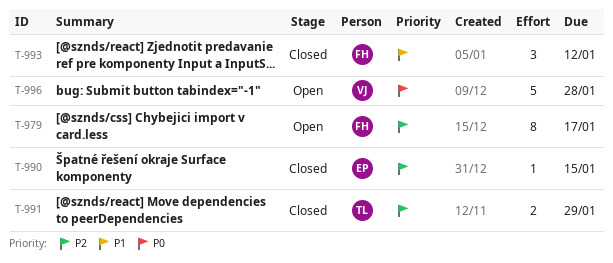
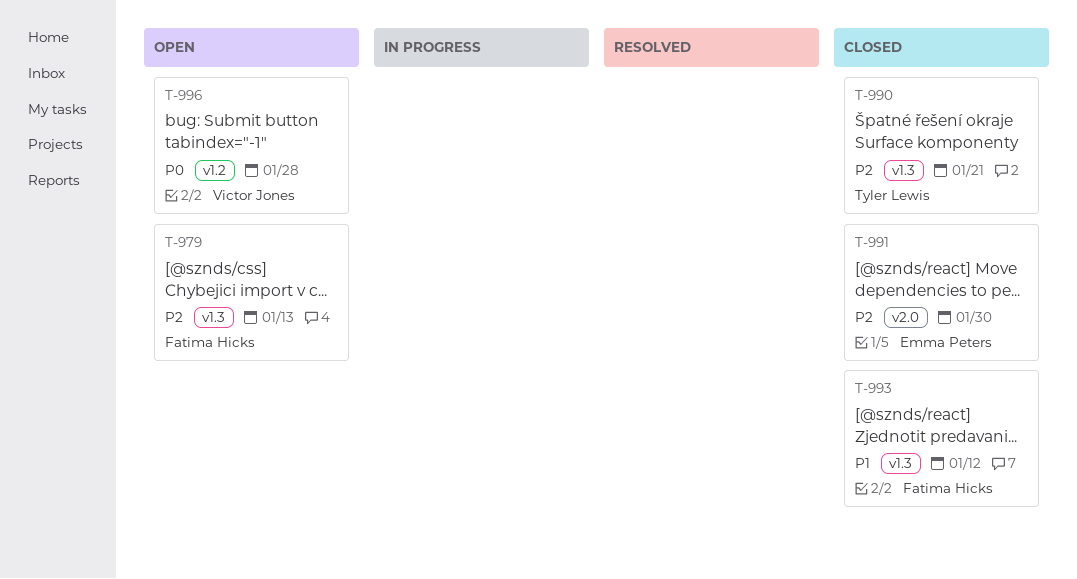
T-979, due: Jan 17 -> Jan 13
T-990, owner: Emma Peters -> Tyler Lewis
T-990, due: Jan 15 -> Jan 21
T-991, owner: Tyler Lewis -> Emma Peters
T-991, due: Jan 29 -> Jan 30

